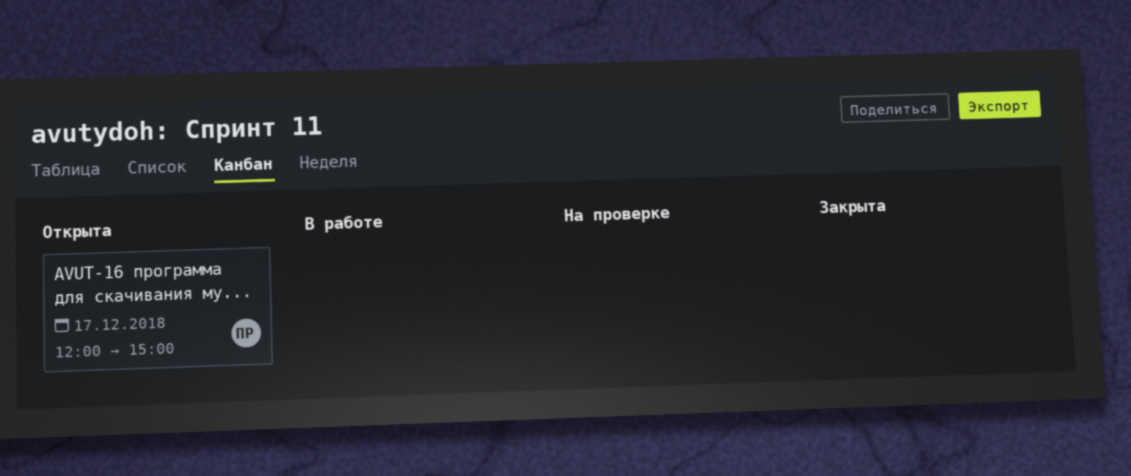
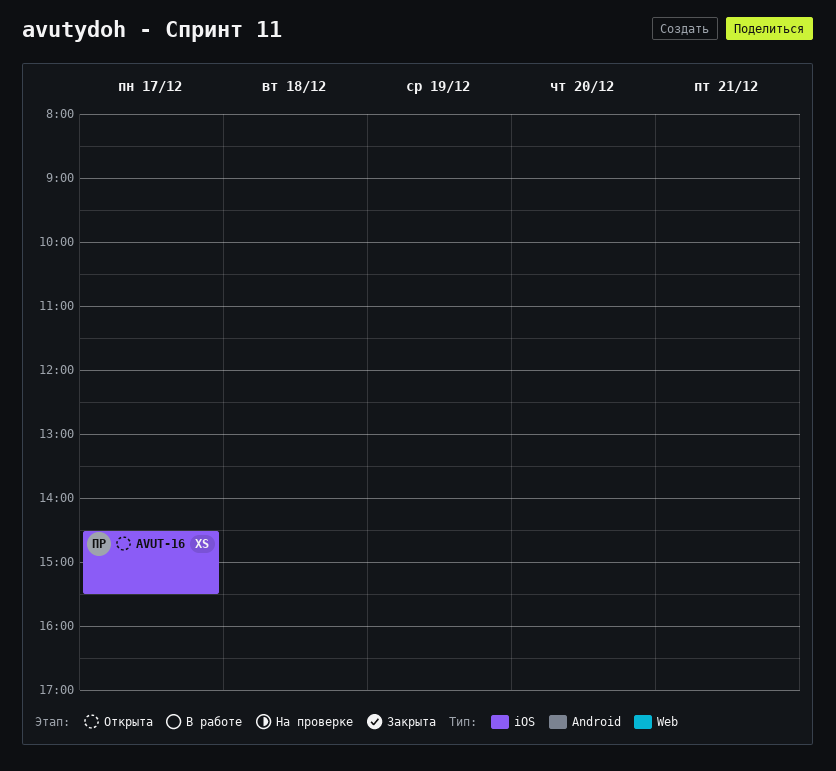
AVUT-16, begins: 12:00 -> 14:30
AVUT-16, ends: 15:00 -> 15:30

